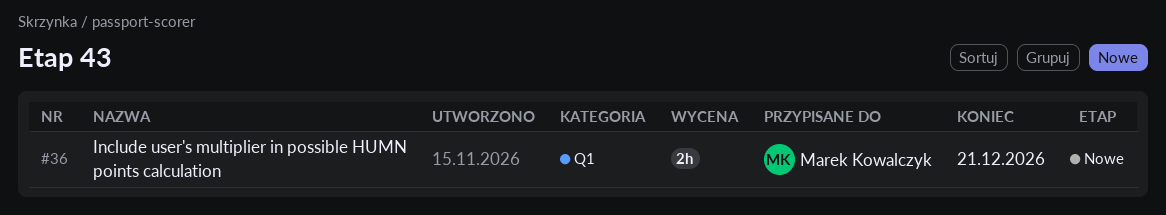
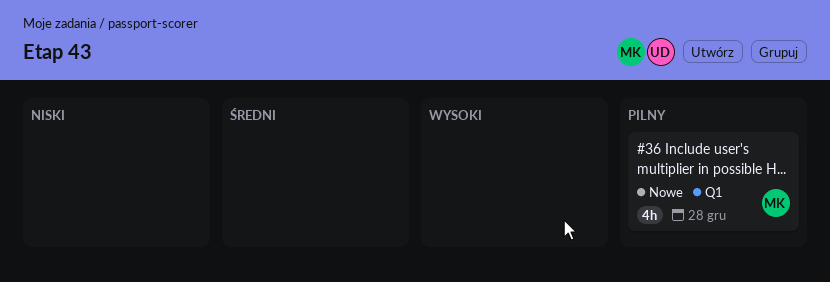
#36, estimate: 2h -> 4h
#36, due: Dec 21 -> Dec 28

